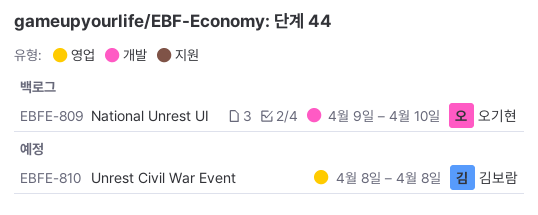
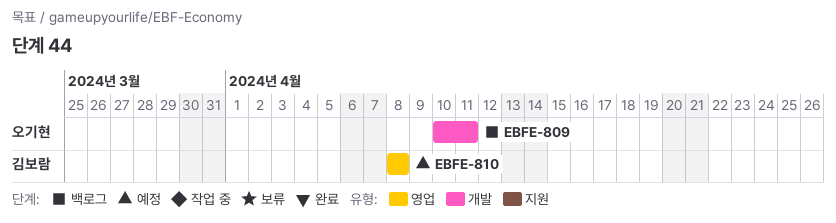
EBFE-809, start: Apr 9 -> Apr 10
EBFE-809, due: Apr 10 -> Apr 11

